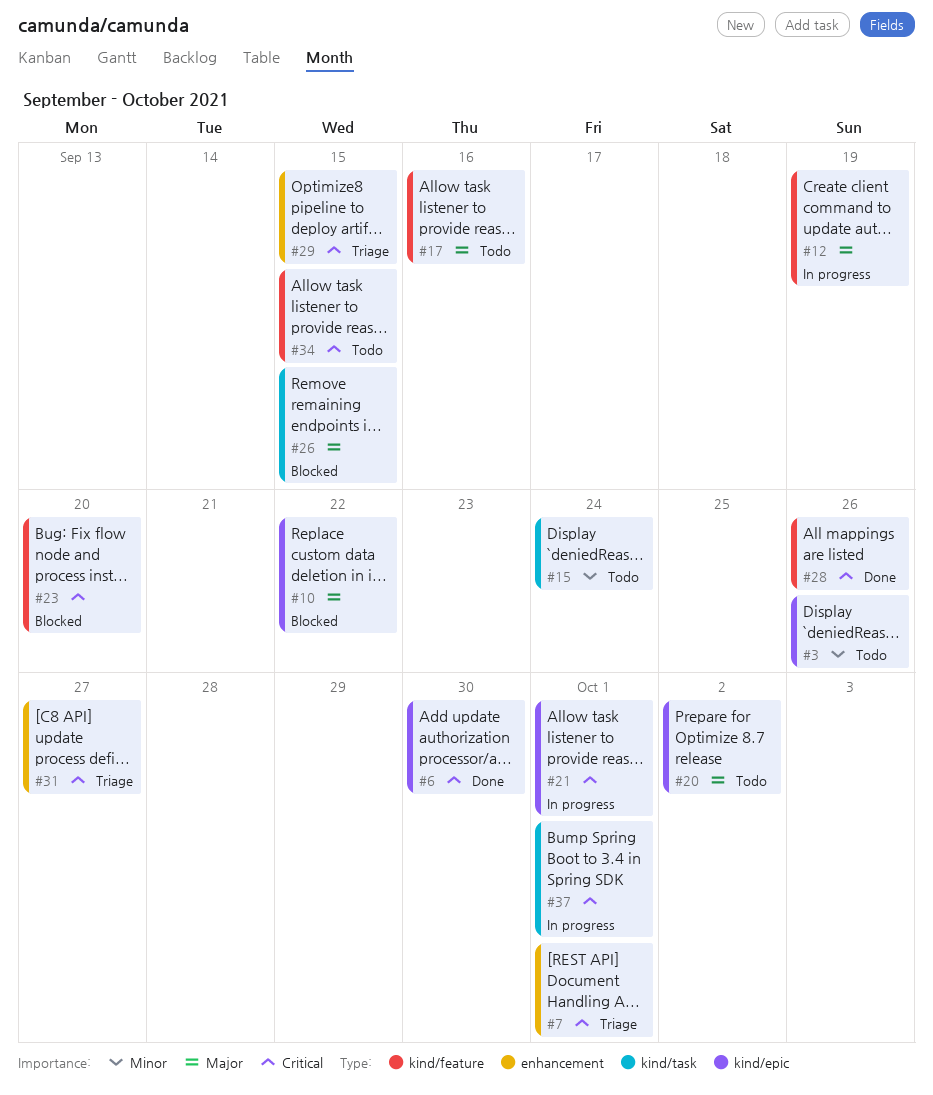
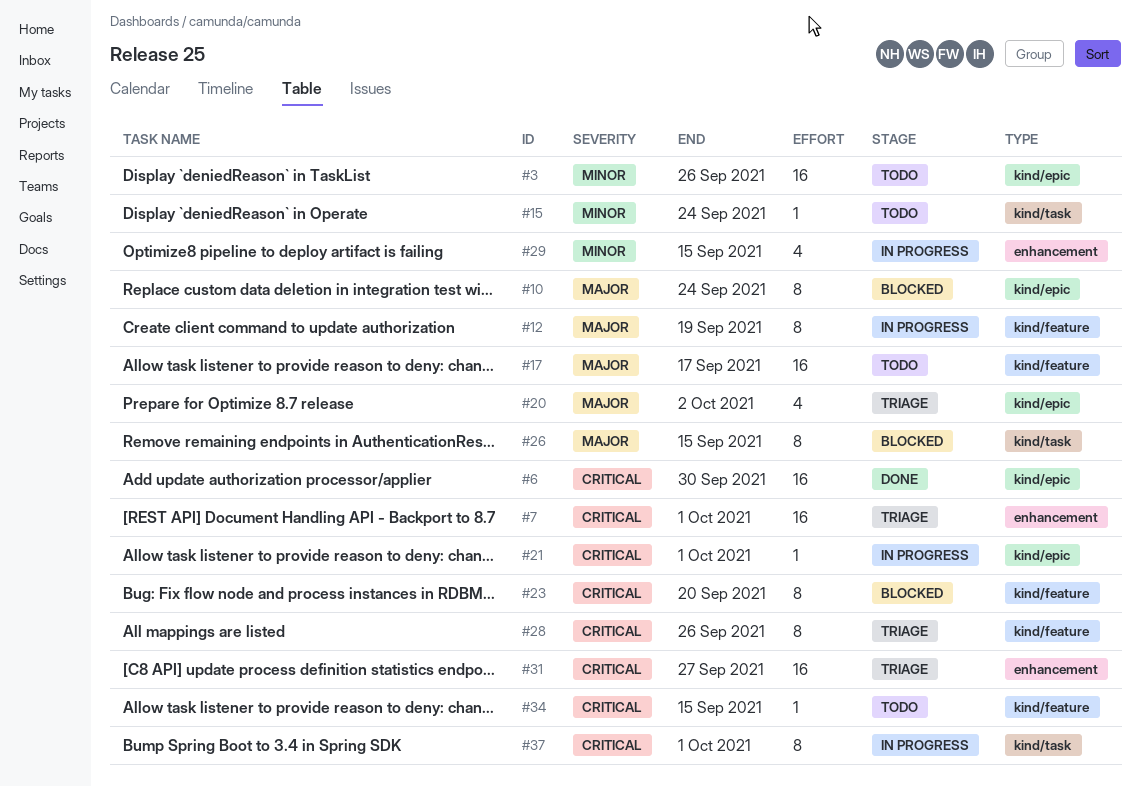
#10, due: Sep 22 -> Sep 24
#17, due: Sep 16 -> Sep 17
#20, status: Todo -> Triage
#28, status: Done -> Triage
#29, status: Triage -> In progress
#29, priority: Critical -> Minor

